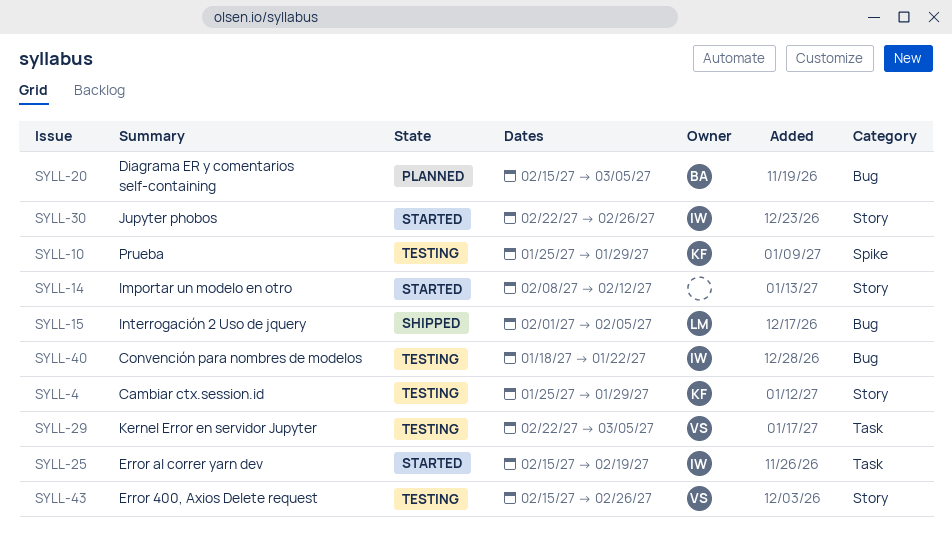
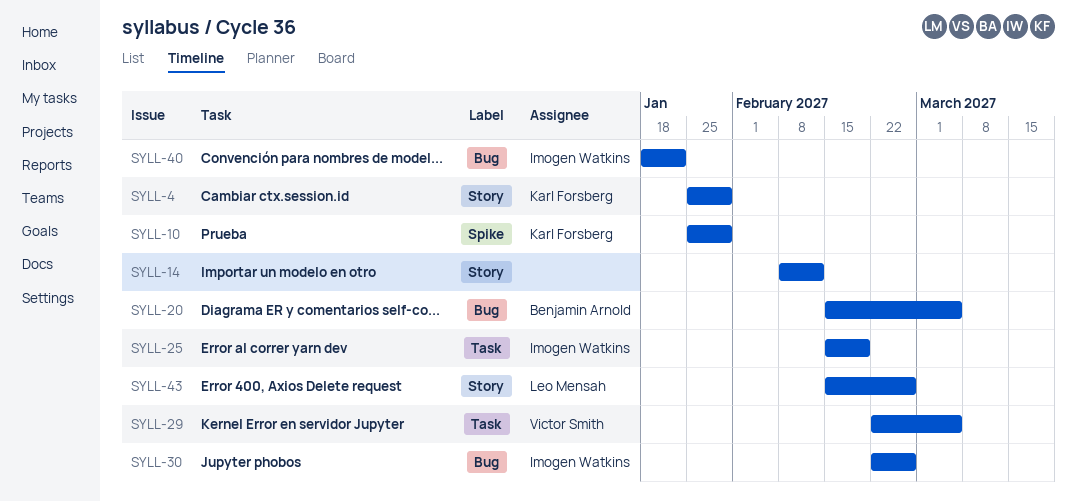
SYLL-15: present -> none
SYLL-30, label: Story -> Bug
SYLL-43, owner: Victor Smith -> Leo Mensah

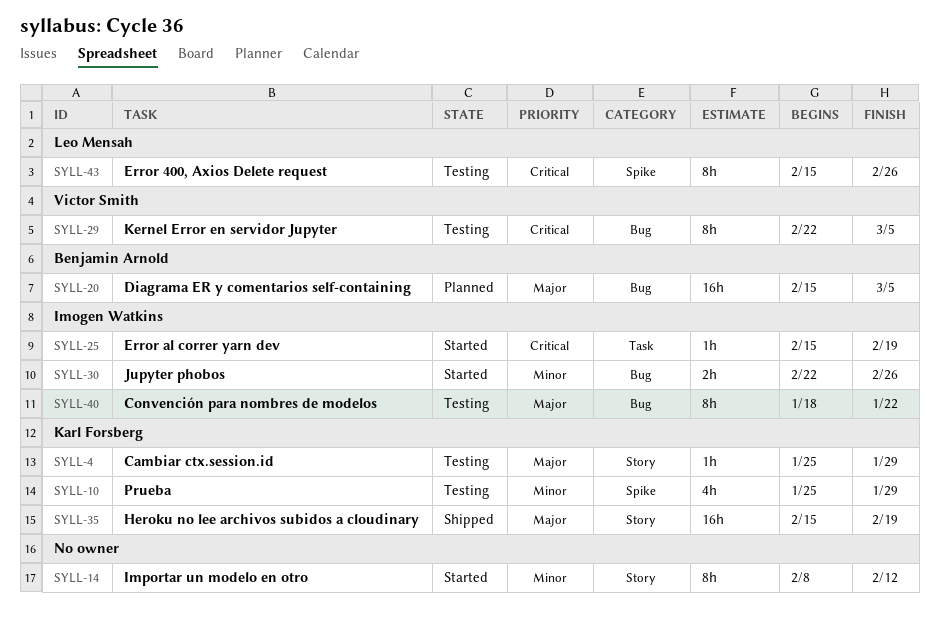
SYLL-29, label: Task -> Bug
SYLL-35: none -> present
SYLL-43, label: Story -> Spike

